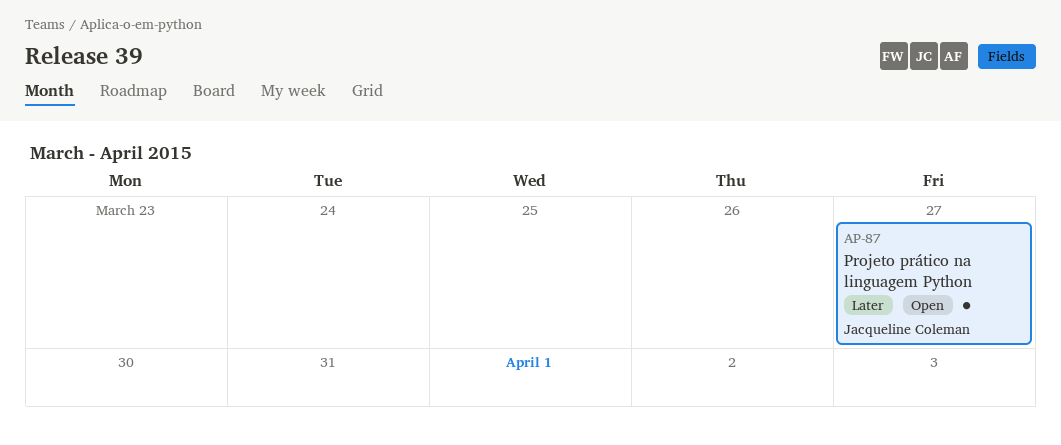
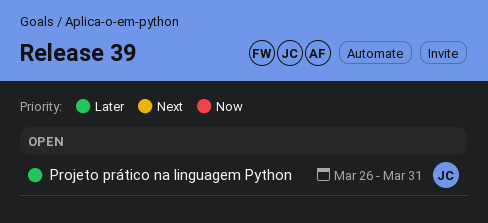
Projeto prático na linguagem Python, due: Mar 27 -> Mar 31

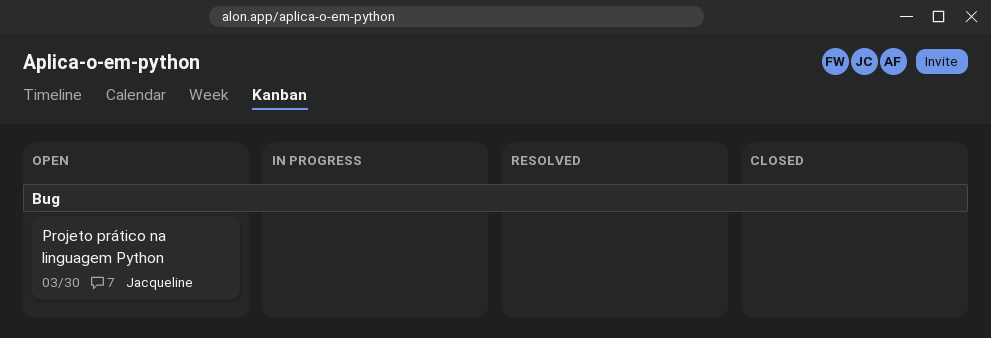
Projeto prático na linguagem Python, due: Mar 31 -> Mar 30

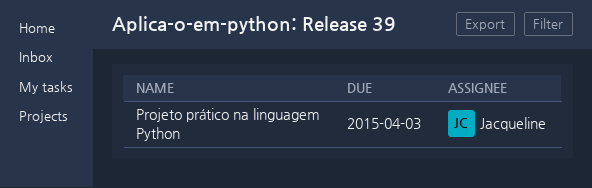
Projeto prático na linguagem Python, due: Mar 30 -> Apr 3

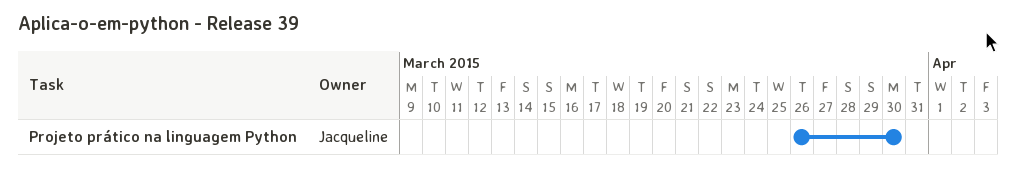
Projeto prático na linguagem Python, due: Apr 3 -> Mar 30

